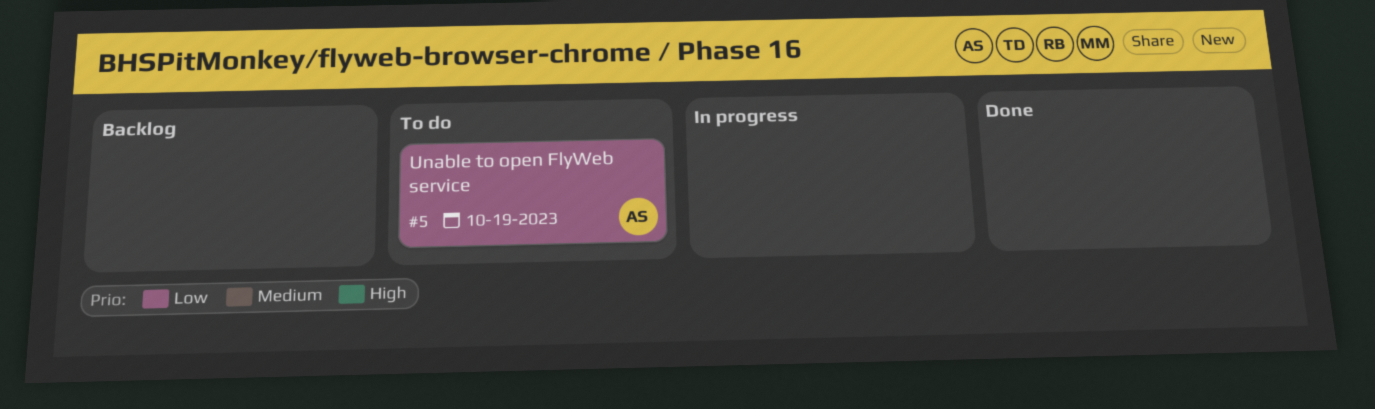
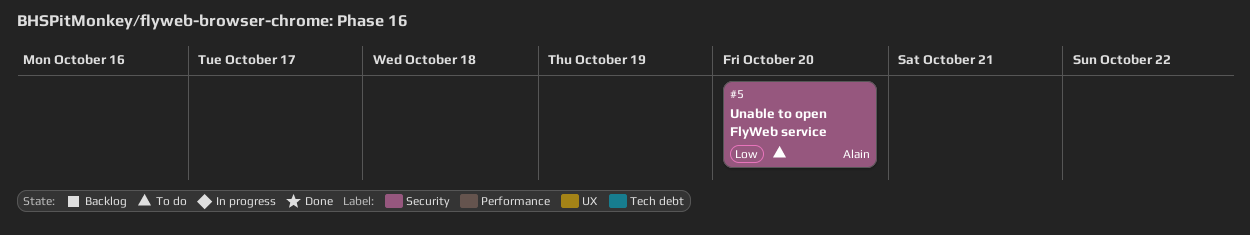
#5, due: Oct 19 -> Oct 20

